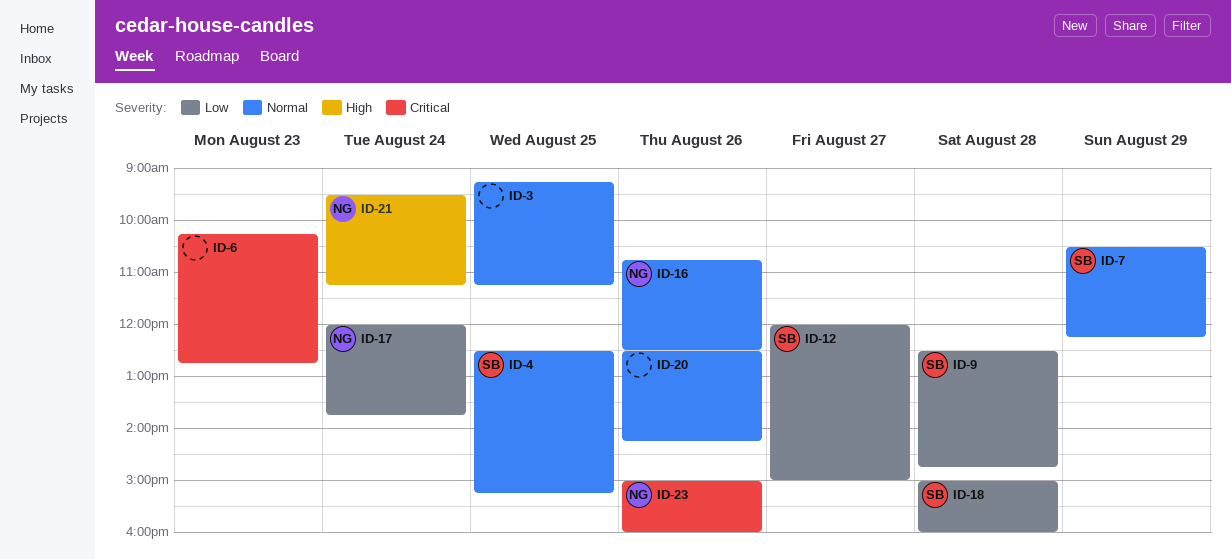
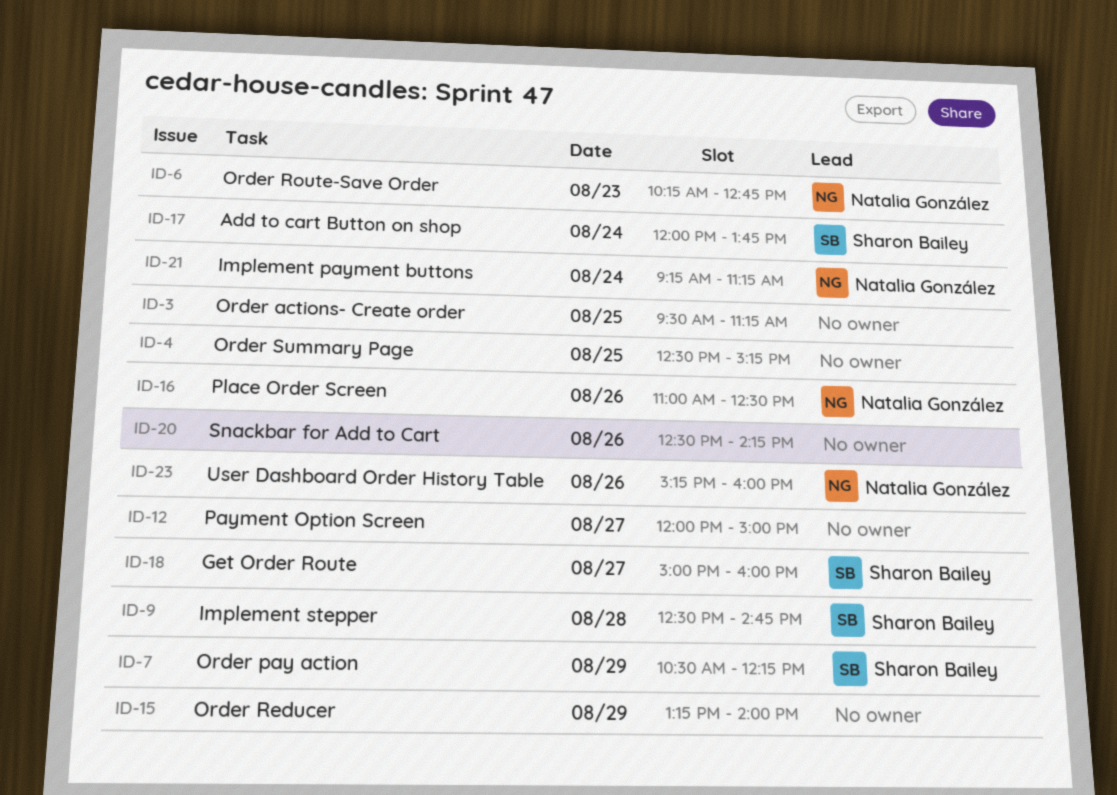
ID-3, begins: 09:15 -> 09:30
ID-4, owner: Sharon Bailey -> none
ID-6, owner: none -> Natalia González
ID-12, owner: Sharon Bailey -> none
ID-15: none -> present
ID-16, begins: 10:45 -> 11:00
ID-17, owner: Natalia González -> Sharon Bailey
ID-18, day: Aug 28 -> Aug 27
ID-21, begins: 09:30 -> 09:15
ID-23, begins: 15:00 -> 15:15

